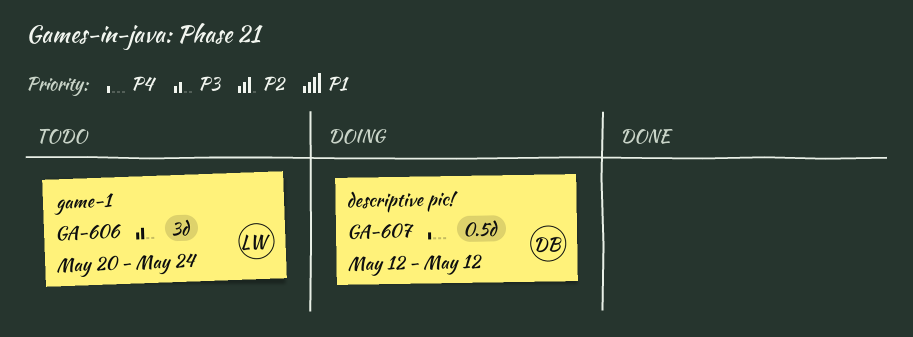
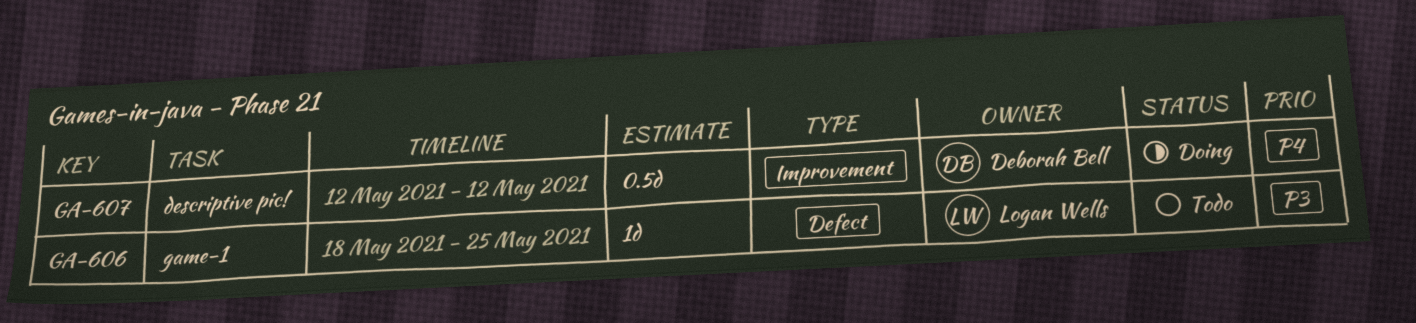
GA-606, estimate: 3d -> 1d
GA-606, start: May 20 -> May 18
GA-606, due: May 24 -> May 25

